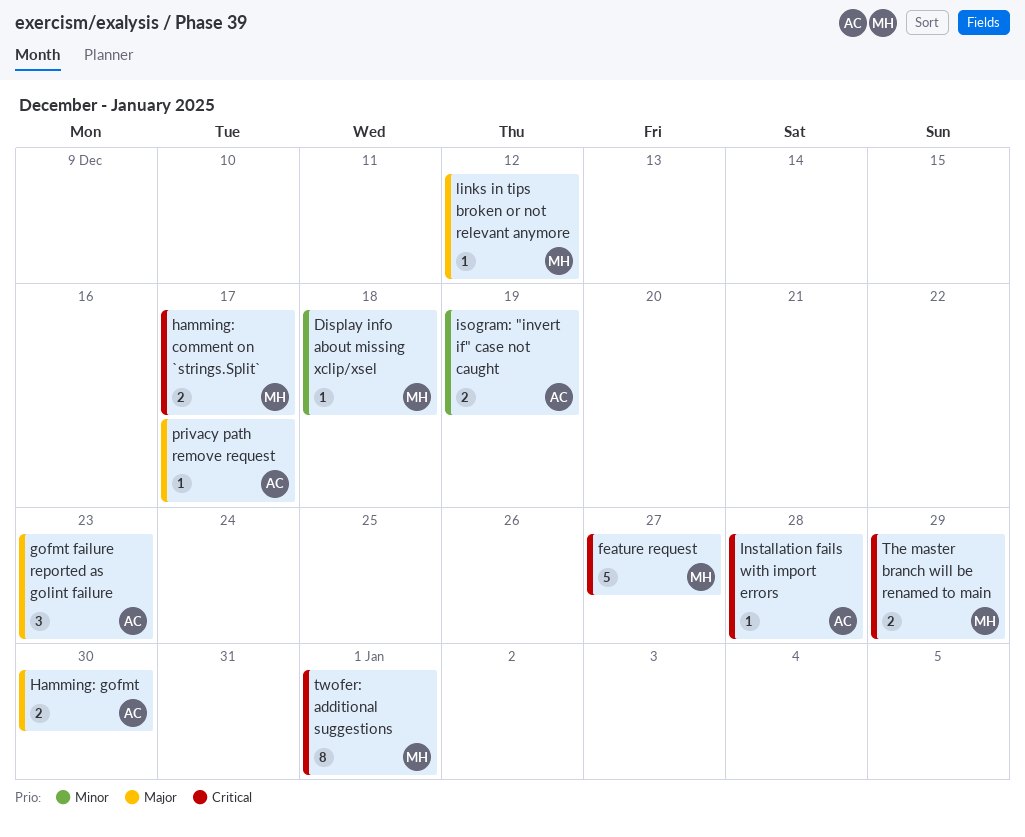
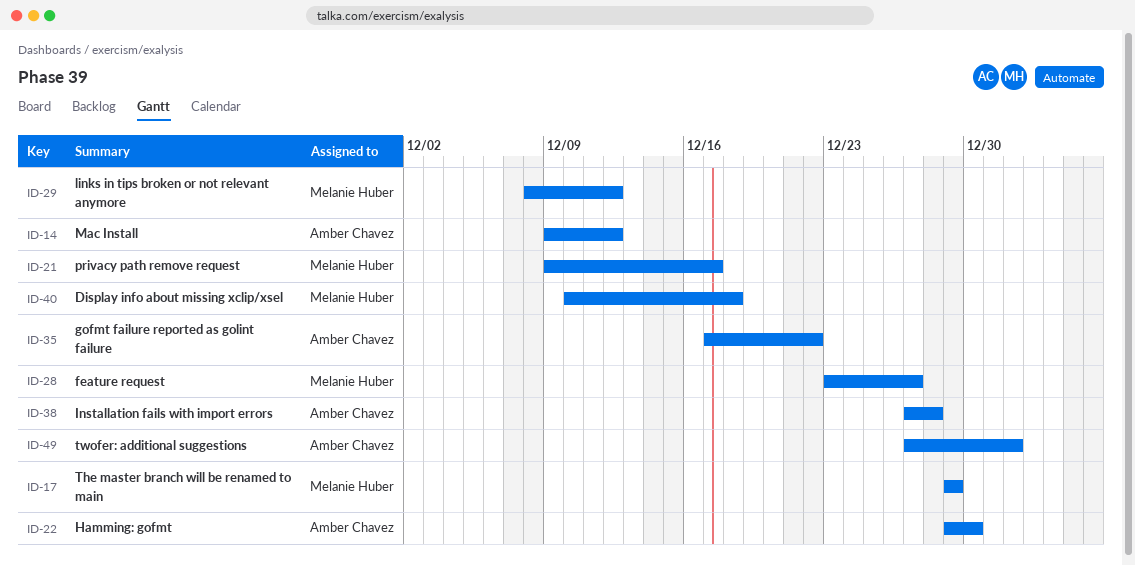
gofmt failure reported as golint failure, due: Dec 23 -> Dec 22
hamming: comment on `strings.Split`: present -> none
isogram: "invert if" case not caught: present -> none
Mac Install: none -> present
privacy path remove request, owner: Amber Chavez -> Melanie Huber
twofer: additional suggestions, owner: Melanie Huber -> Amber Chavez

